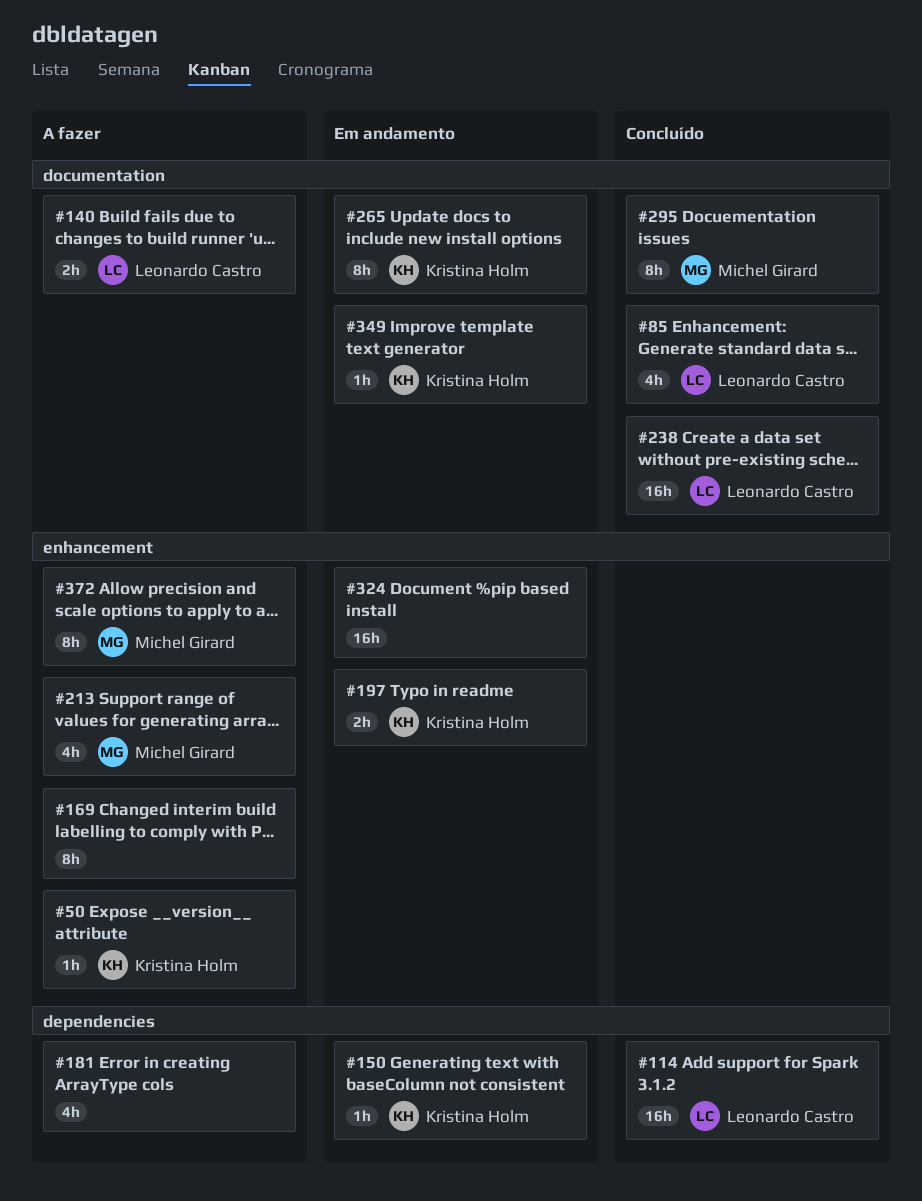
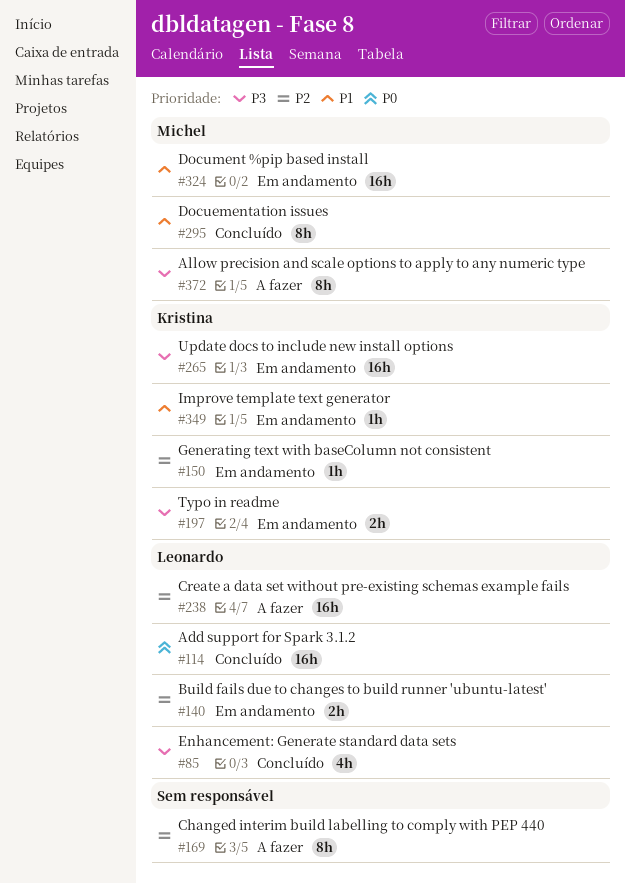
#50: present -> none
#140, status: A fazer -> Em andamento
#181: present -> none
#213: present -> none
#238, status: Concluído -> A fazer
#265, estimate: 8h -> 16h
#324, owner: none -> Michel Girard

